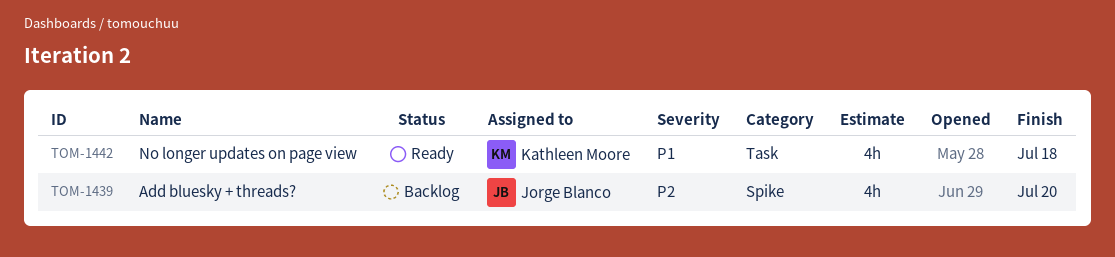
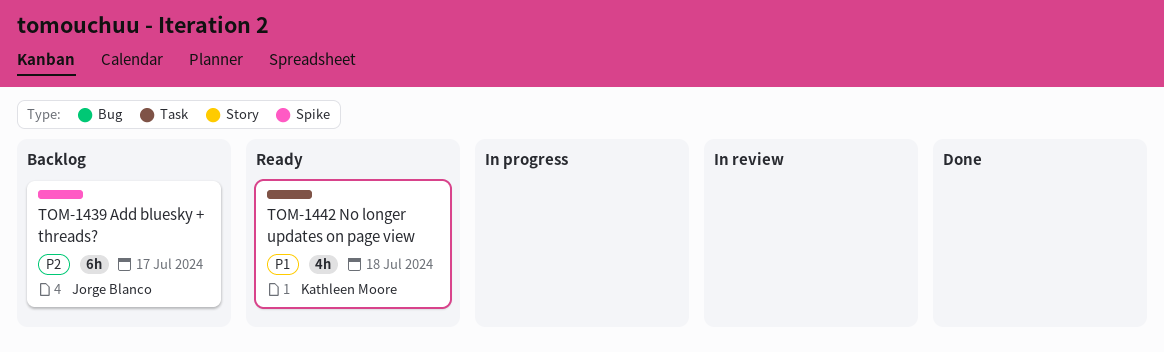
TOM-1439, estimate: 4h -> 6h
TOM-1439, due: Jul 20 -> Jul 17

